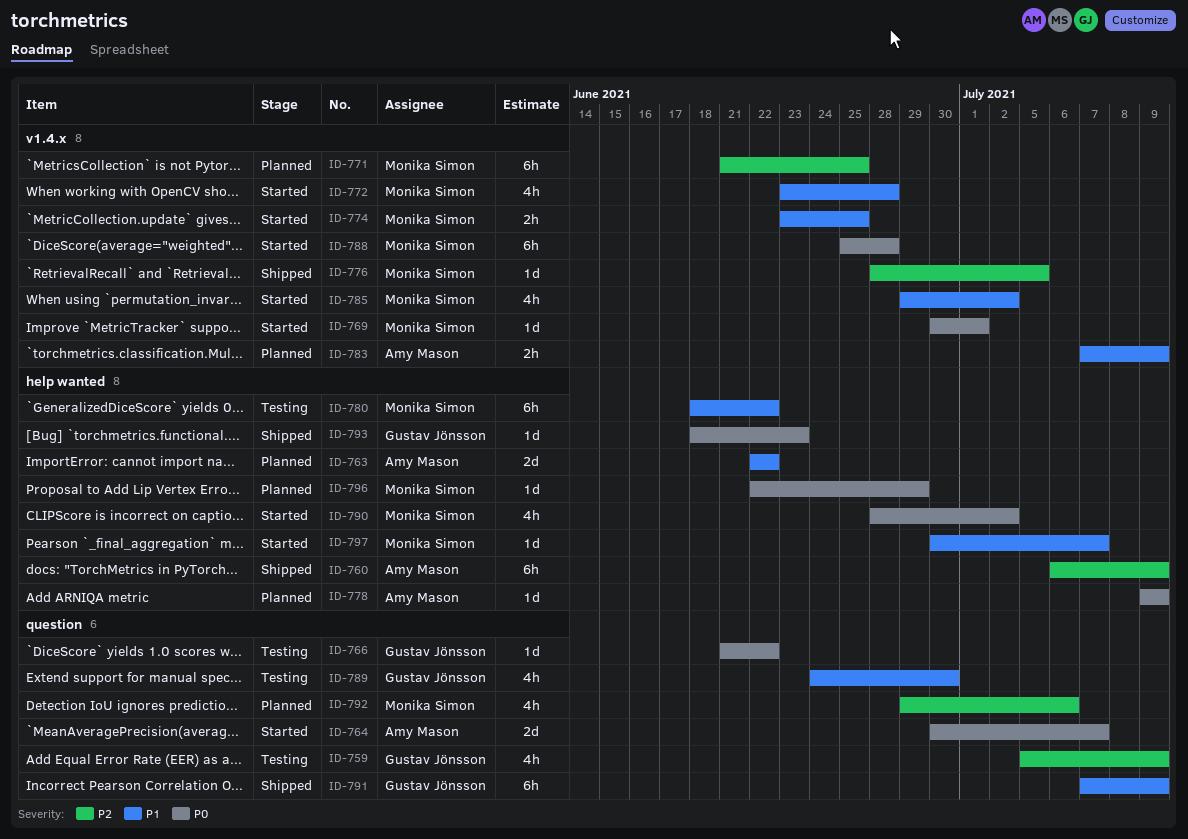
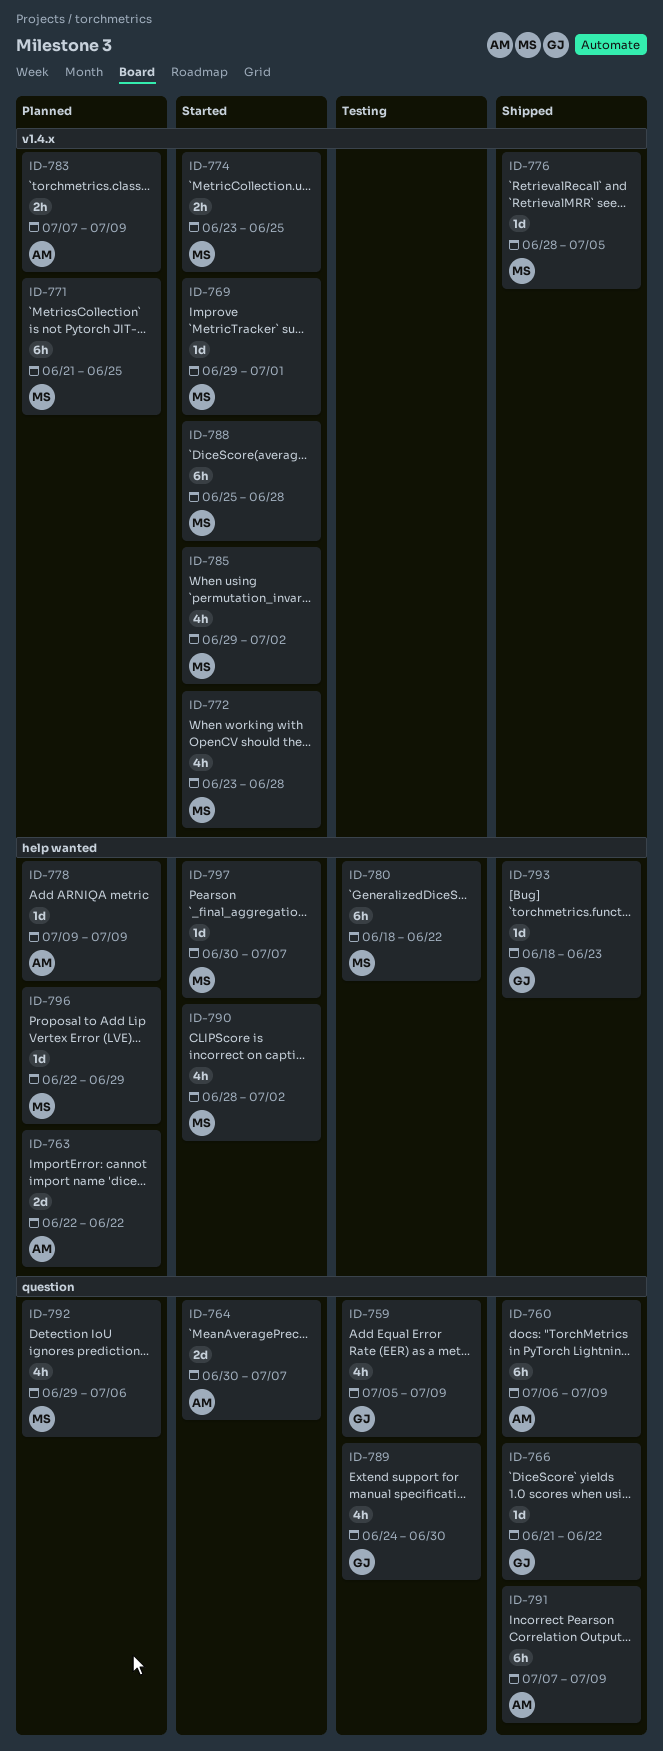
ID-760, label: help wanted -> question
ID-766, status: Testing -> Shipped
ID-769, start: Jun 30 -> Jun 29
ID-791, owner: Gustav Jönsson -> Amy Mason

